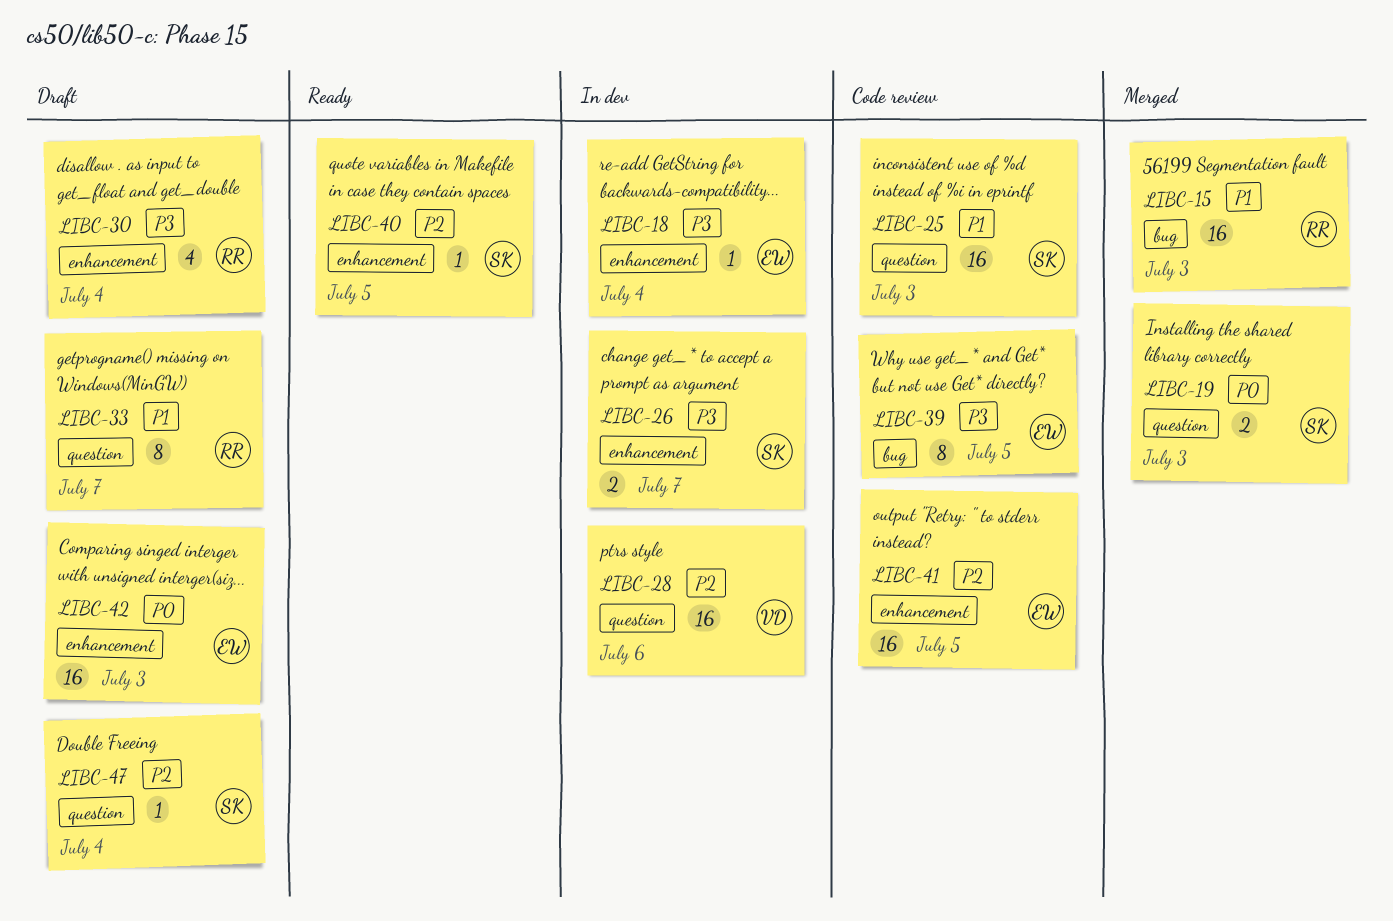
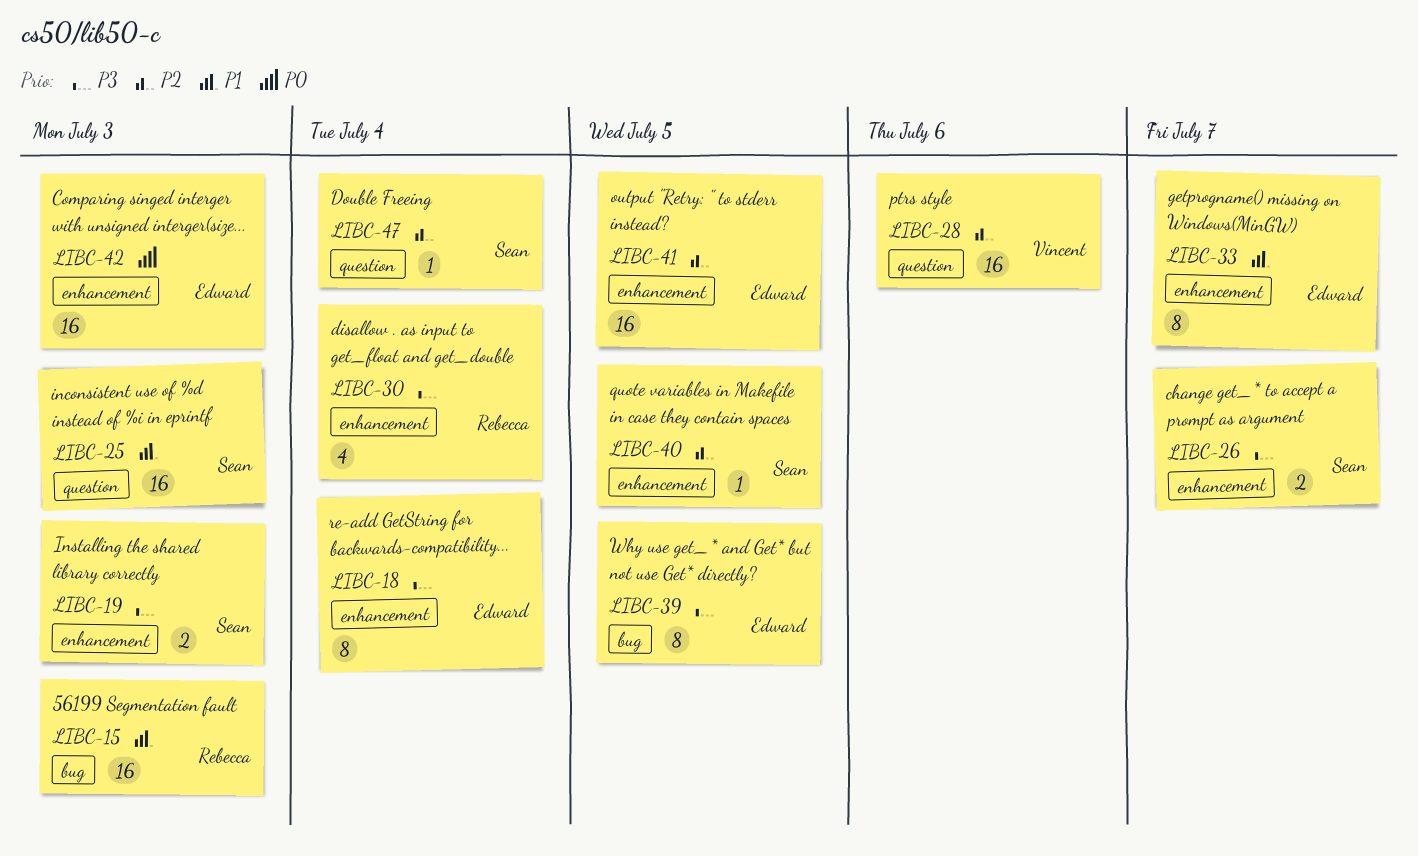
LIBC-18, estimate: 1 -> 8
LIBC-19, priority: P0 -> P3
LIBC-19, label: question -> enhancement
LIBC-33, owner: Rebecca -> Edward
LIBC-33, label: question -> enhancement

